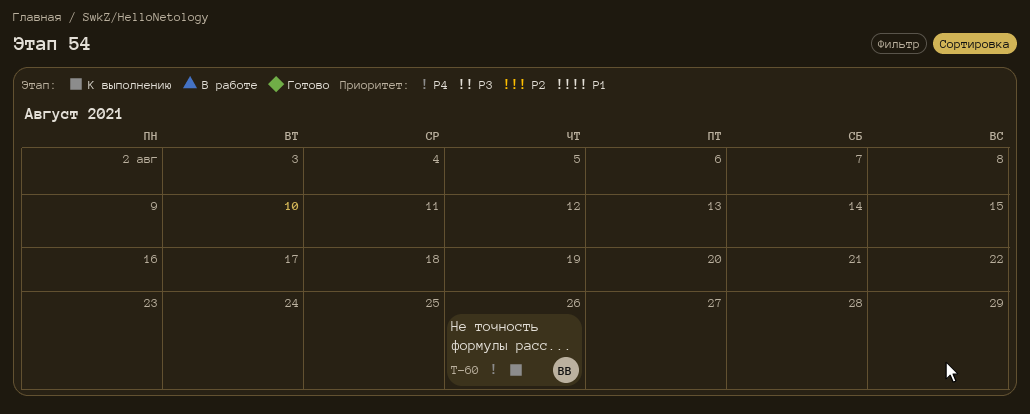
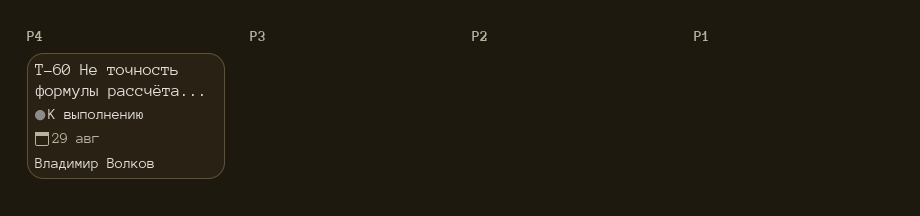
T-60, due: Aug 26 -> Aug 29

